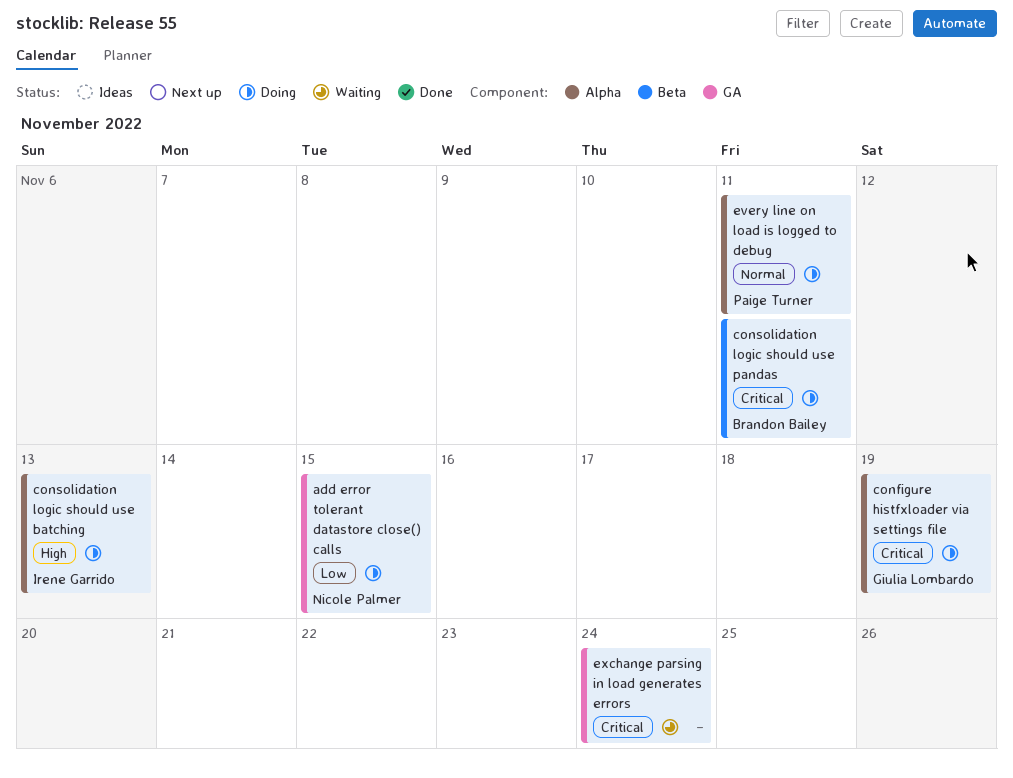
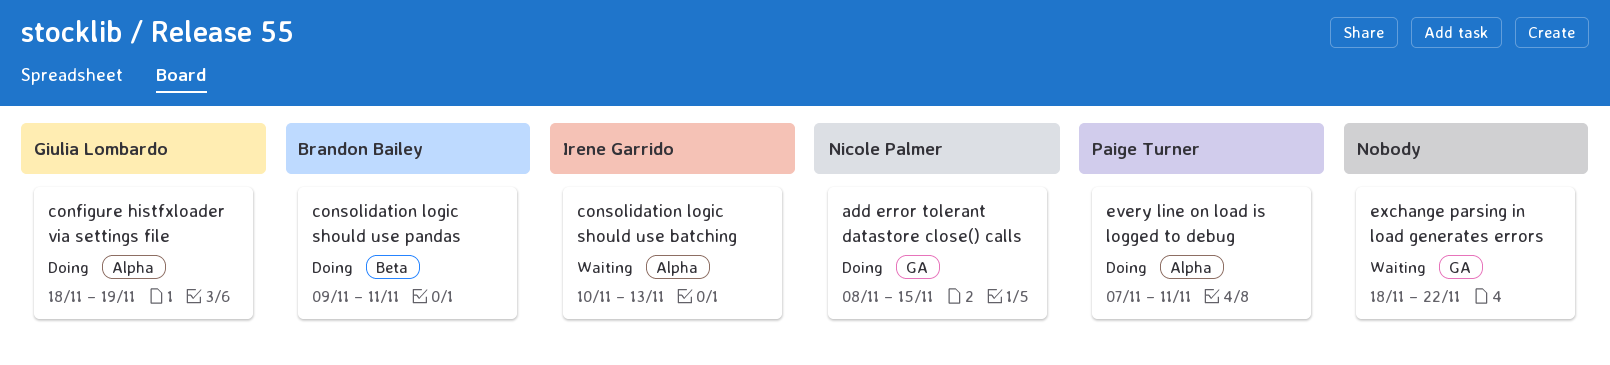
consolidation logic should use batching, status: Doing -> Waiting
exchange parsing in load generates errors, due: Nov 24 -> Nov 22

